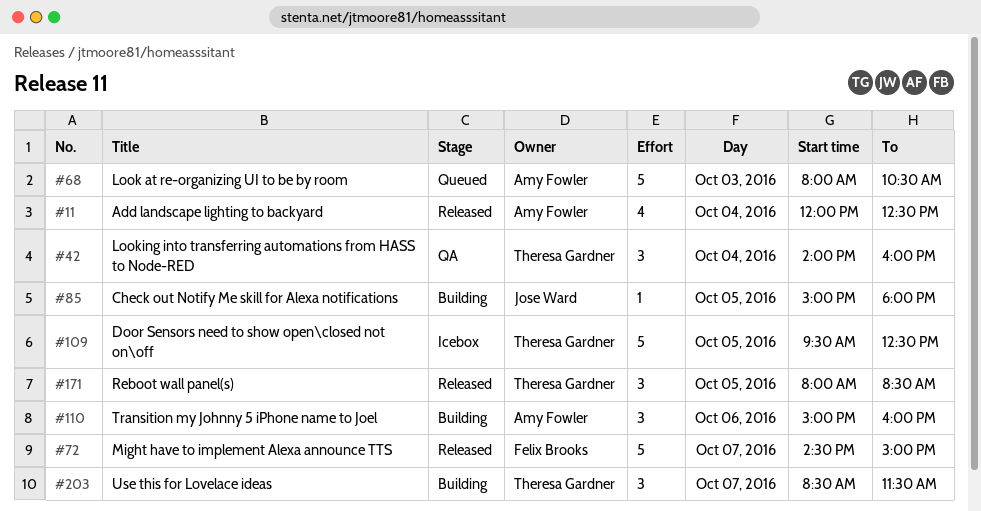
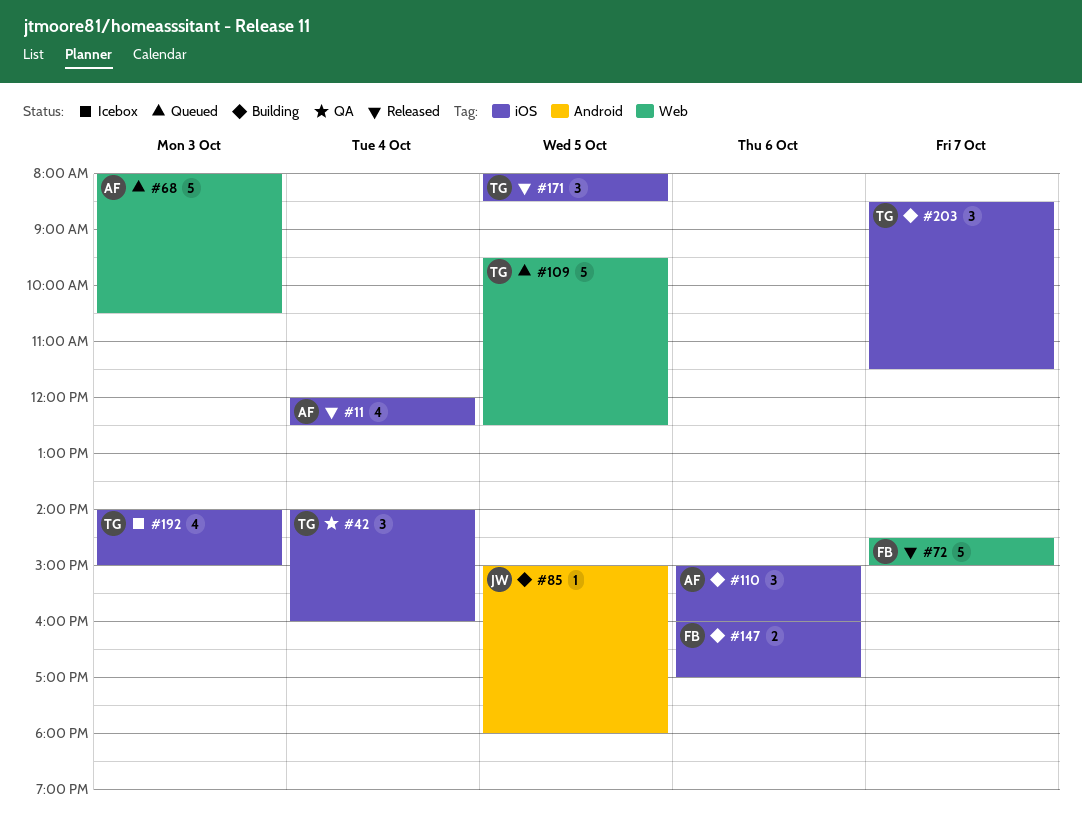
#109, status: Icebox -> Queued
#147: none -> present
#192: none -> present

